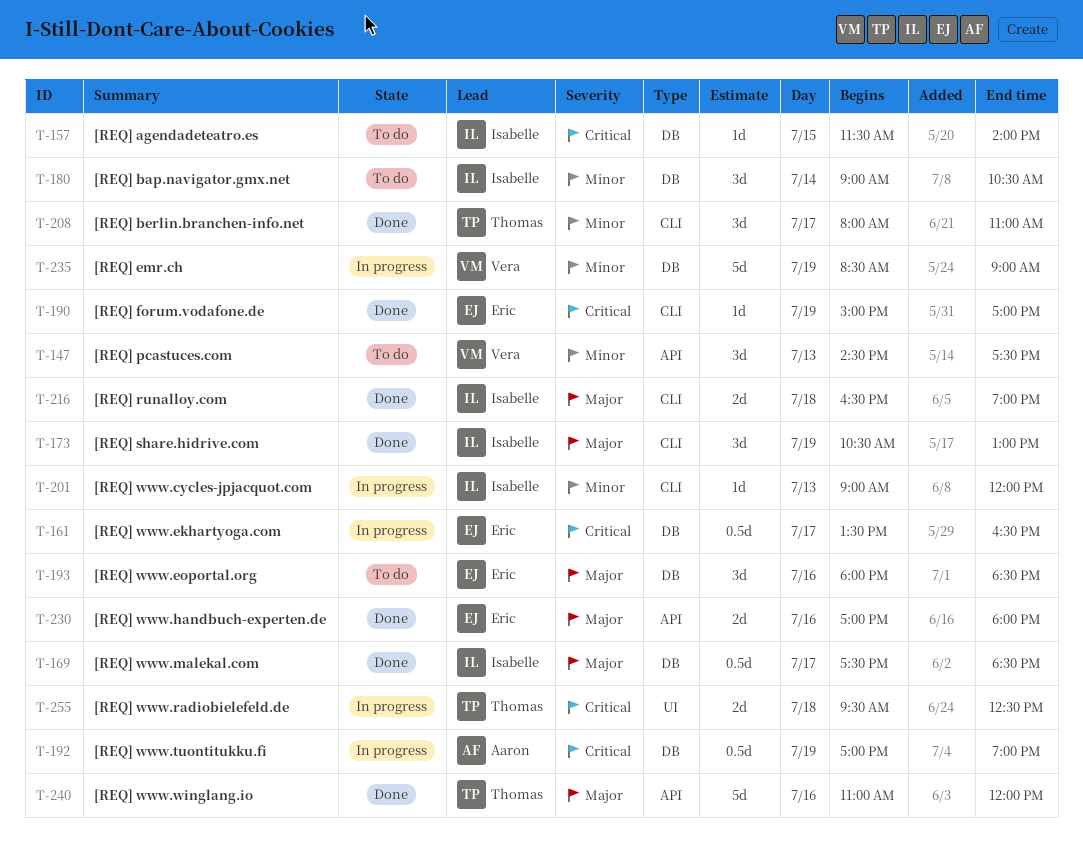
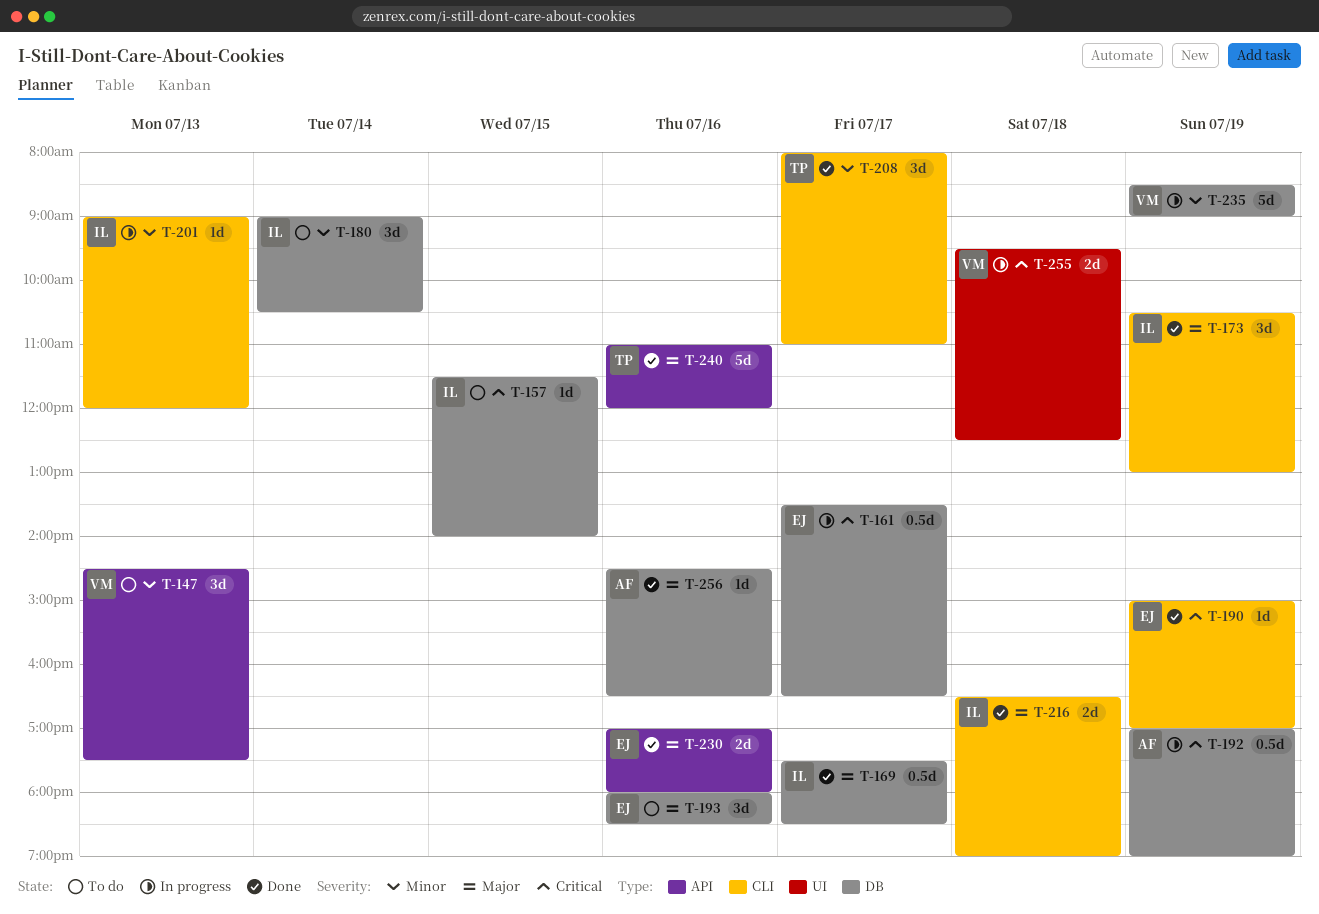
T-255, owner: Thomas -> Vera
T-256: none -> present

